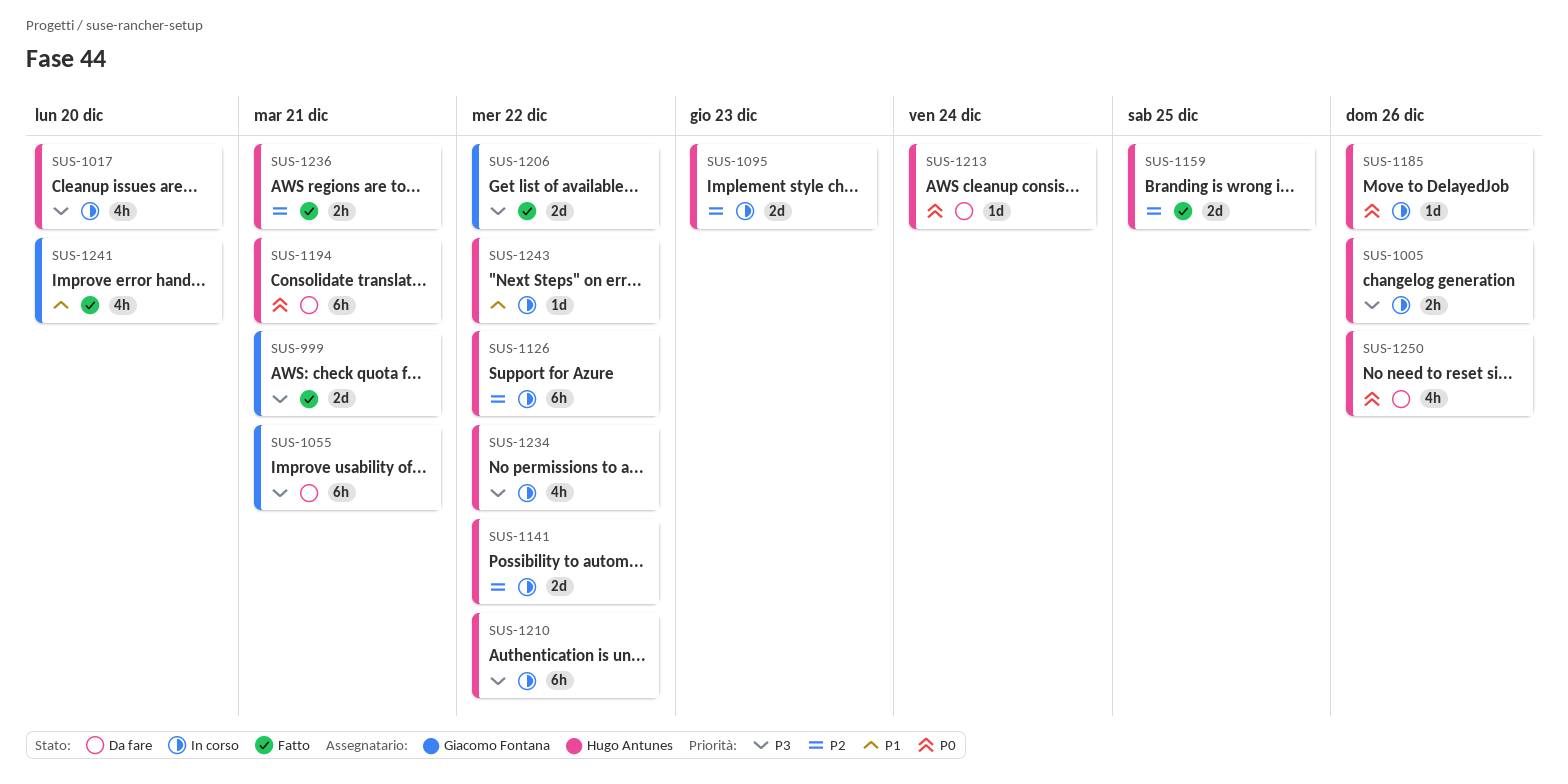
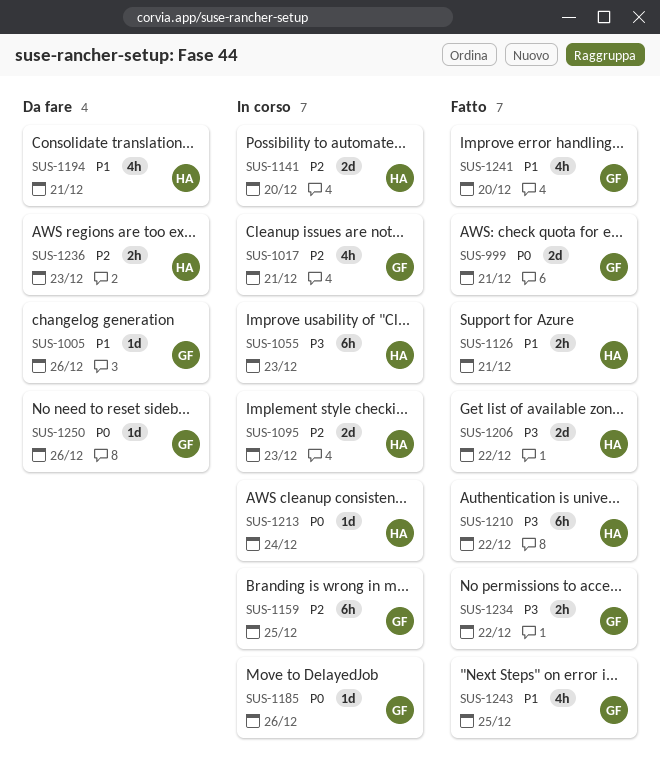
SUS-999, priority: P3 -> P0
SUS-1005, status: In corso -> Da fare
SUS-1005, owner: Hugo Antunes -> Giacomo Fontana
SUS-1005, priority: P3 -> P1
SUS-1005, estimate: 2h -> 1d
SUS-1017, owner: Hugo Antunes -> Giacomo Fontana
SUS-1017, priority: P3 -> P2
SUS-1017, due: Dec 20 -> Dec 21
SUS-1055, status: Da fare -> In corso
SUS-1055, owner: Giacomo Fontana -> Hugo Antunes
SUS-1055, due: Dec 21 -> Dec 23
SUS-1126, status: In corso -> Fatto
SUS-1126, priority: P2 -> P1
SUS-1126, estimate: 6h -> 2h
SUS-1126, due: Dec 22 -> Dec 21
SUS-1141, due: Dec 22 -> Dec 20
SUS-1159, status: Fatto -> In corso
SUS-1159, owner: Hugo Antunes -> Giacomo Fontana
SUS-1159, estimate: 2d -> 6h
SUS-1185, owner: Hugo Antunes -> Giacomo Fontana
SUS-1194, priority: P0 -> P1
SUS-1194, estimate: 6h -> 4h
SUS-1206, owner: Giacomo Fontana -> Hugo Antunes
SUS-1210, status: In corso -> Fatto
SUS-1213, status: Da fare -> In corso
SUS-1234, status: In corso -> Fatto
SUS-1234, owner: Hugo Antunes -> Giacomo Fontana
SUS-1234, estimate: 4h -> 2h
SUS-1236, status: Fatto -> Da fare
SUS-1236, due: Dec 21 -> Dec 23
SUS-1243, status: In corso -> Fatto
SUS-1243, owner: Hugo Antunes -> Giacomo Fontana
SUS-1243, estimate: 1d -> 4h
SUS-1243, due: Dec 22 -> Dec 25
SUS-1250, owner: Hugo Antunes -> Giacomo Fontana
SUS-1250, estimate: 4h -> 1d

